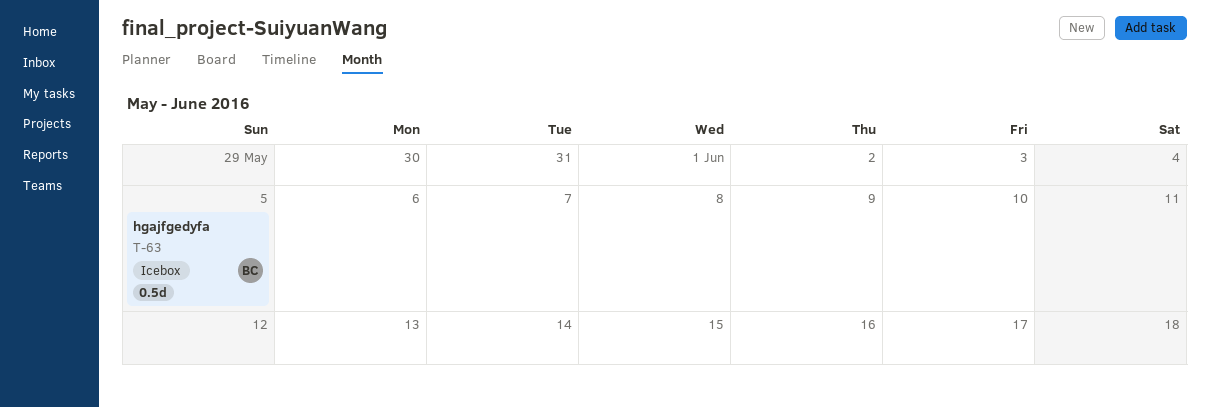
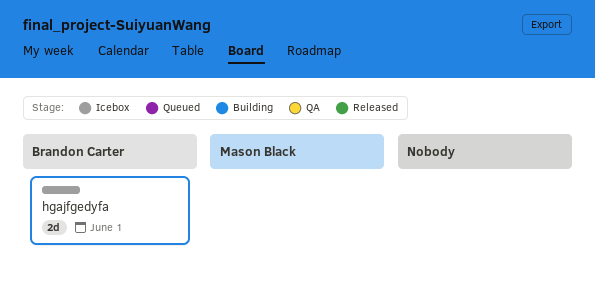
hgajfgedyfa, estimate: 0.5d -> 2d
hgajfgedyfa, due: Jun 5 -> Jun 1

